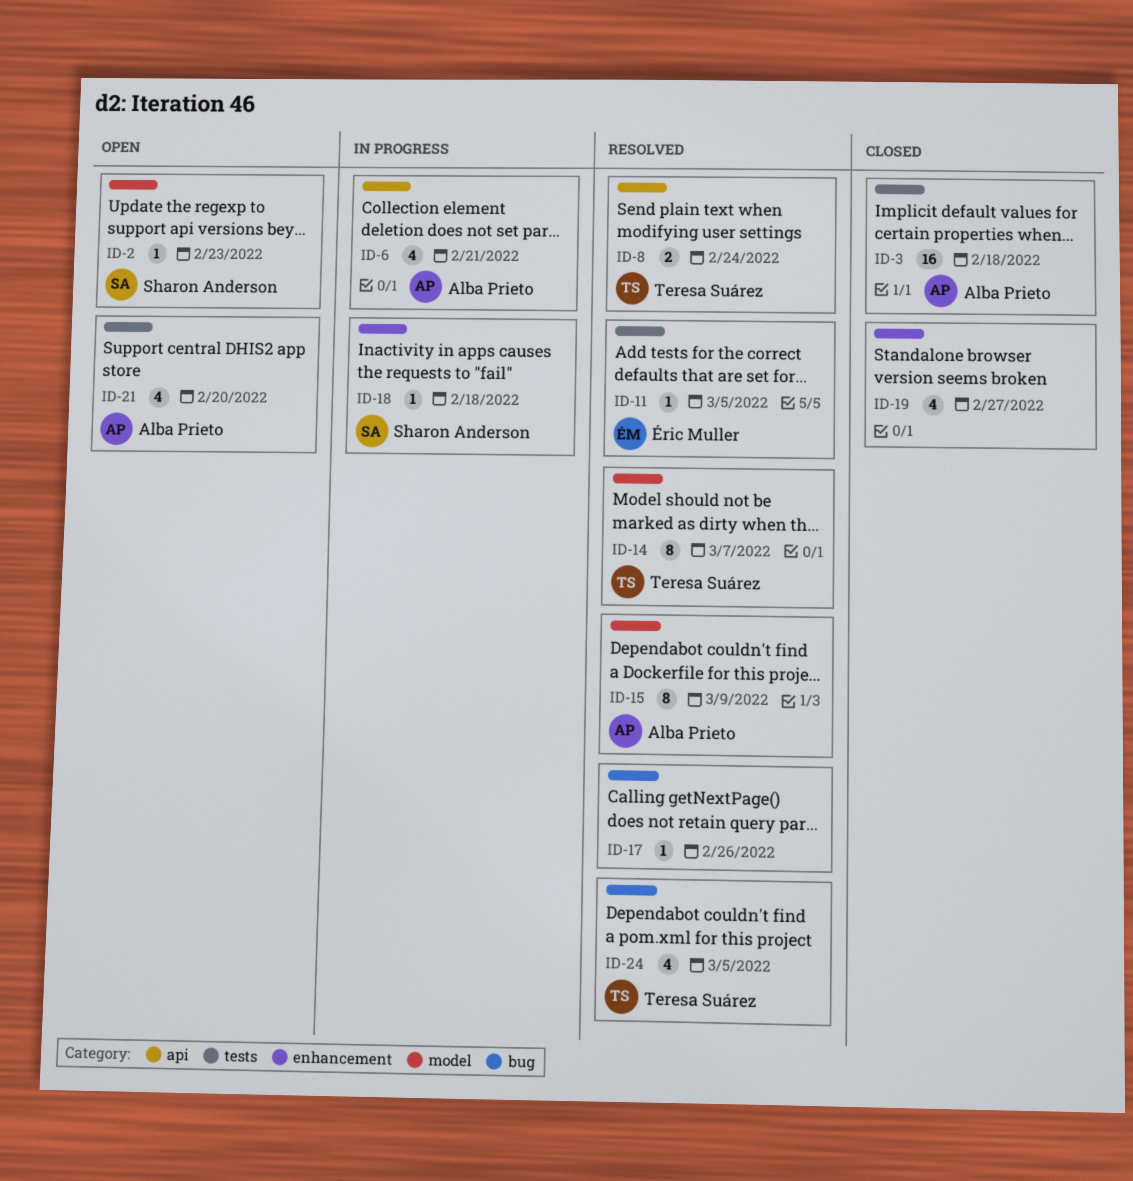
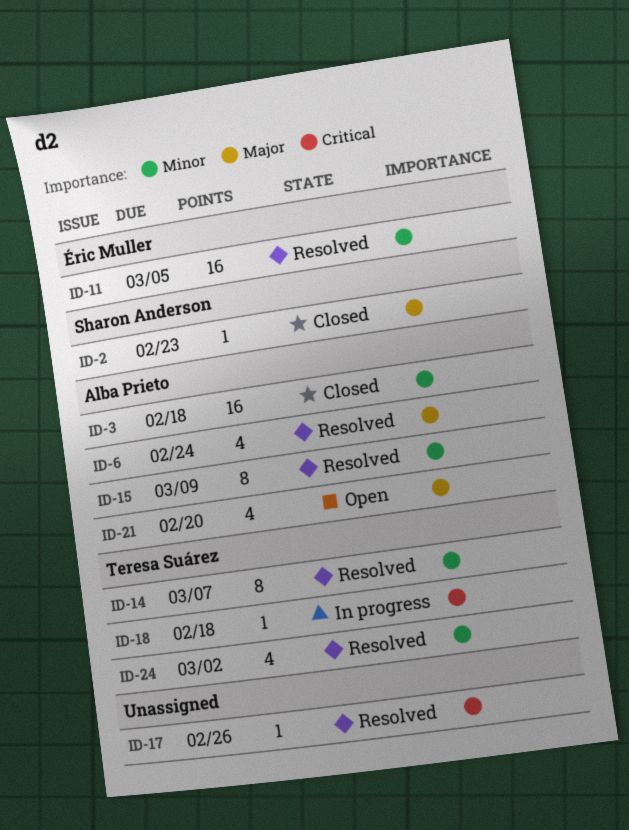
ID-2, status: Open -> Closed
ID-6, status: In progress -> Resolved
ID-6, due: Feb 21 -> Feb 24
ID-8: present -> none
ID-11, estimate: 1 -> 16
ID-18, owner: Sharon Anderson -> Teresa Suárez
ID-19: present -> none
ID-24, due: Mar 5 -> Mar 2

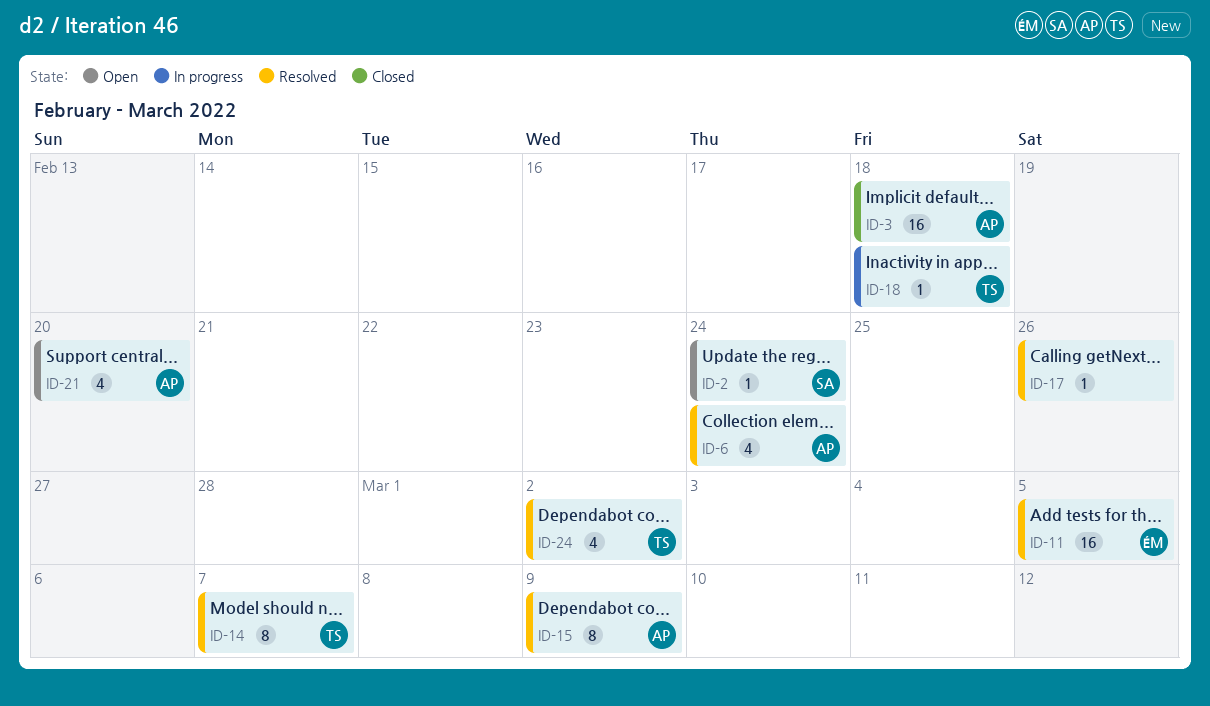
ID-2, status: Closed -> Open
ID-2, due: Feb 23 -> Feb 24

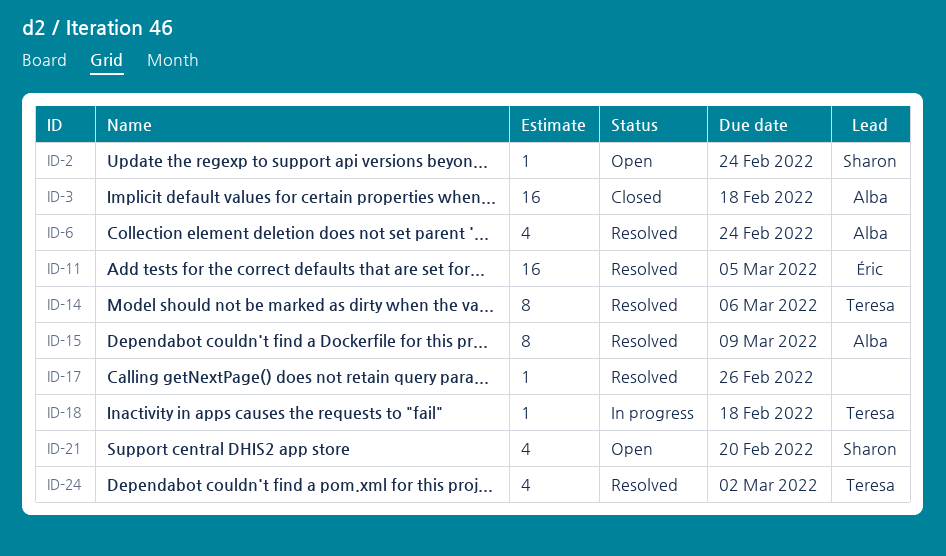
ID-14, due: Mar 7 -> Mar 6
ID-21, owner: Alba -> Sharon

